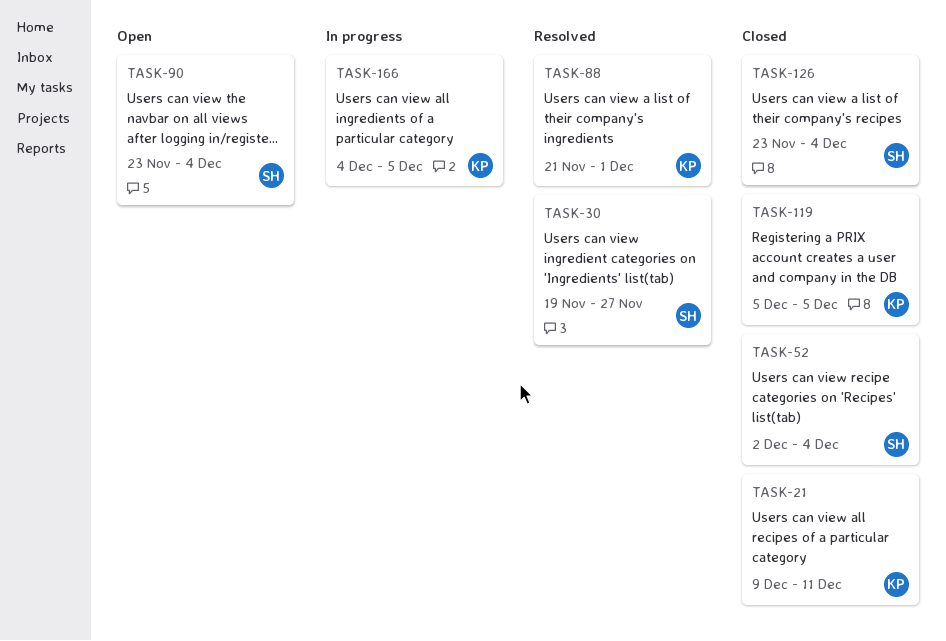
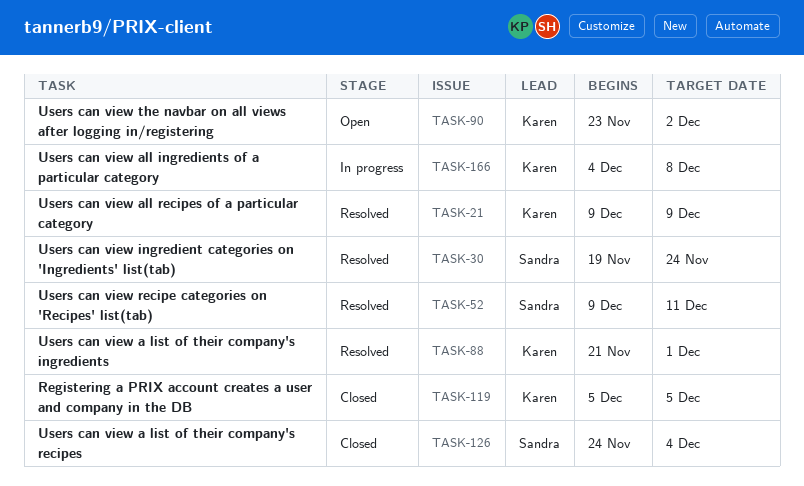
TASK-21, status: Closed -> Resolved
TASK-21, due: Dec 11 -> Dec 9
TASK-30, due: Nov 27 -> Nov 24
TASK-52, status: Closed -> Resolved
TASK-52, start: Dec 2 -> Dec 9
TASK-52, due: Dec 4 -> Dec 11
TASK-90, owner: Sandra -> Karen
TASK-90, due: Dec 4 -> Dec 2
TASK-126, start: Nov 23 -> Nov 24
TASK-166, due: Dec 5 -> Dec 8

